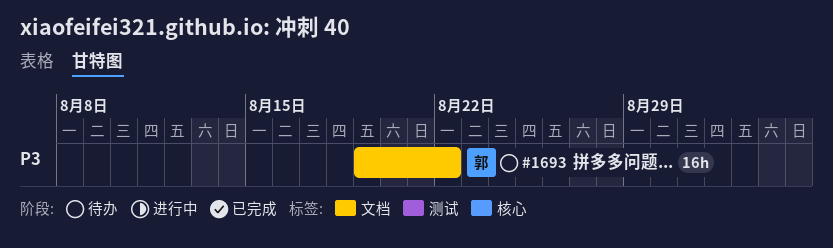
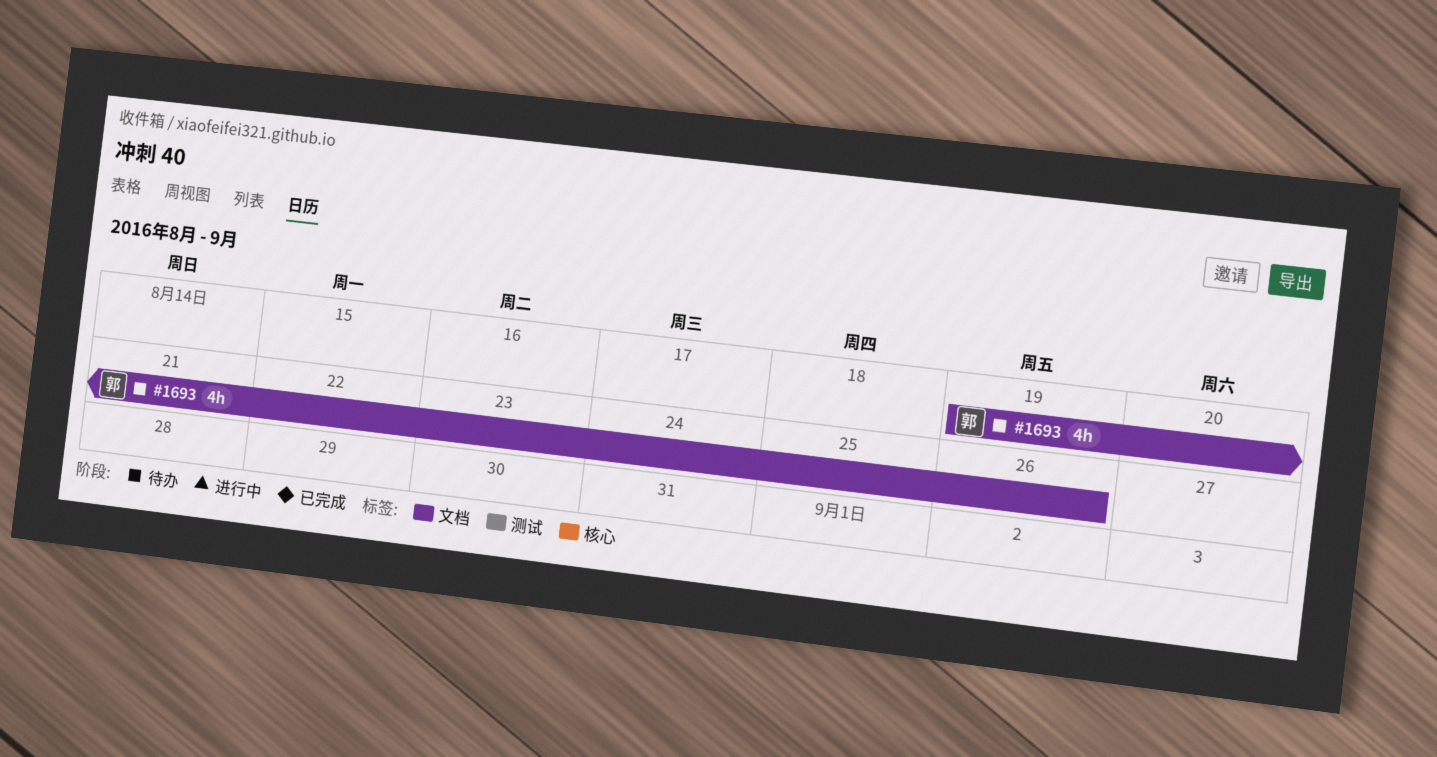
#1693, estimate: 16h -> 4h
#1693, due: Aug 22 -> Aug 26

